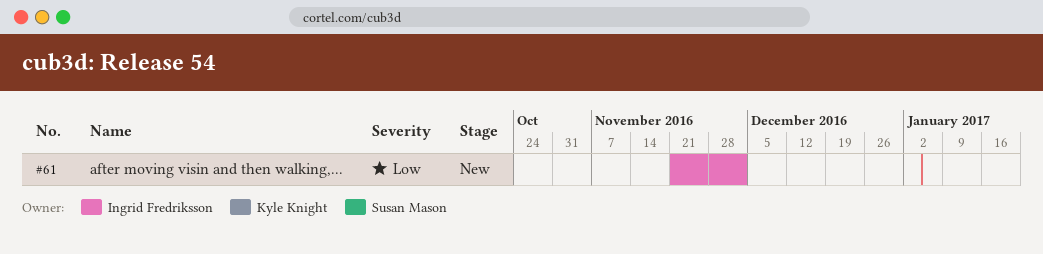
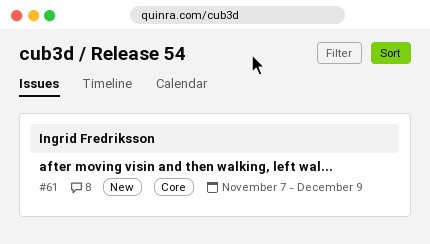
#61, start: Nov 21 -> Nov 7
#61, due: Dec 2 -> Dec 9

